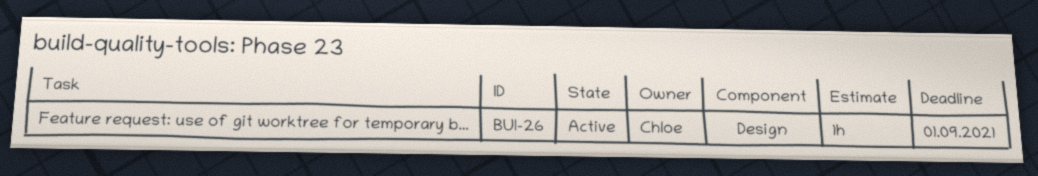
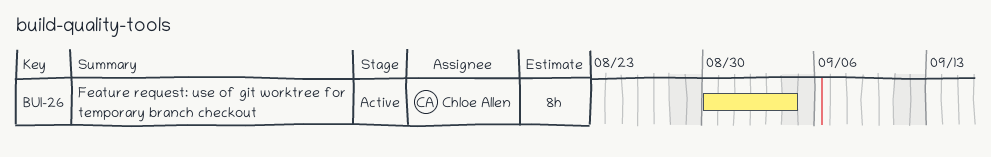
BUI-26, estimate: 1h -> 8h
BUI-26, due: Sep 1 -> Sep 4

